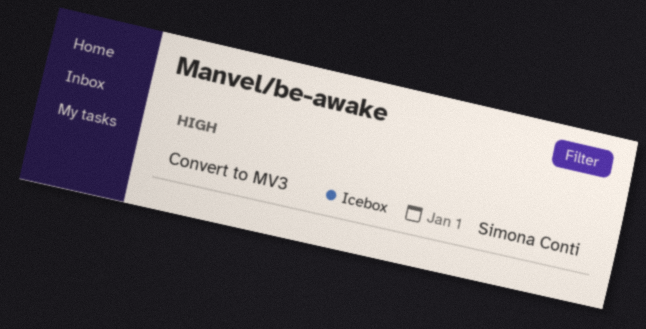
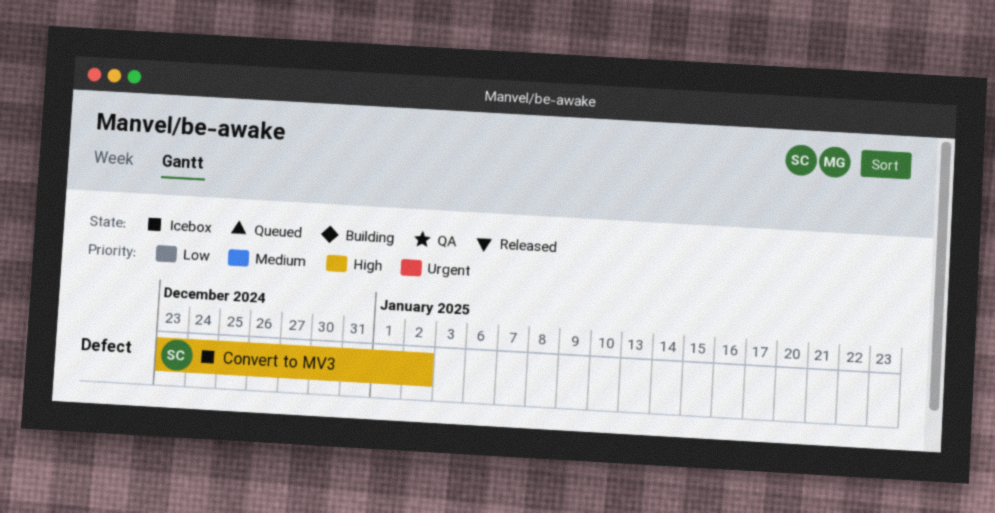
Convert to MV3, due: Jan 1 -> Jan 2

